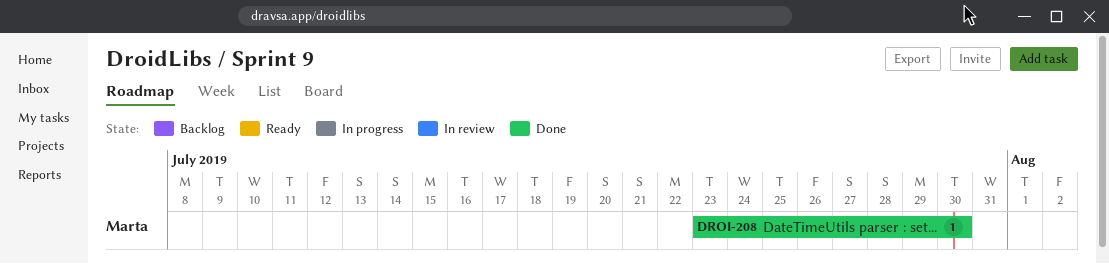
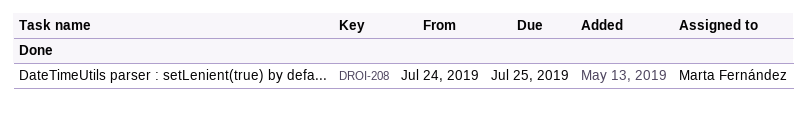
DROI-208, start: Jul 23 -> Jul 24
DROI-208, due: Jul 30 -> Jul 25

